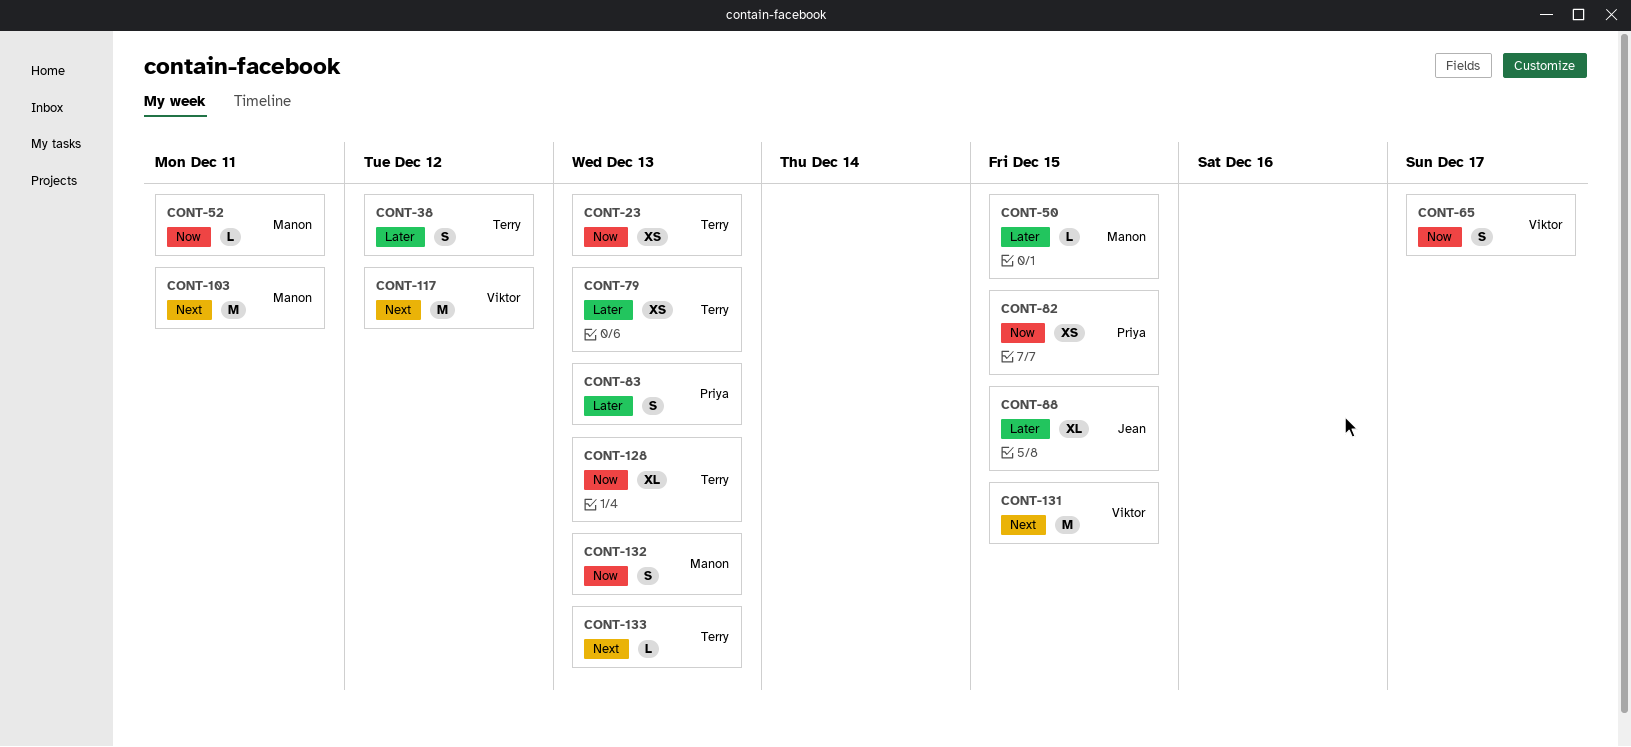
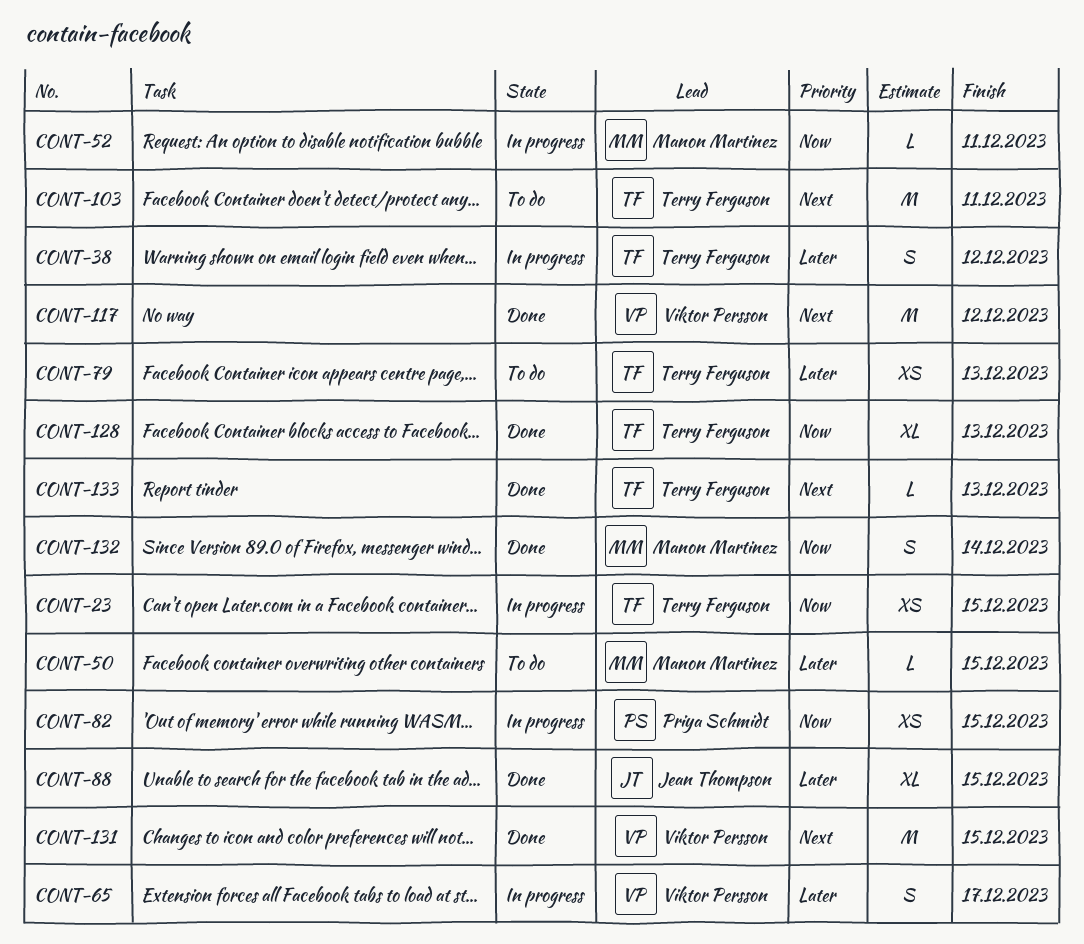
CONT-23, due: Dec 13 -> Dec 15
CONT-65, priority: Now -> Later
CONT-83: present -> none
CONT-103, owner: Manon Martinez -> Terry Ferguson
CONT-132, due: Dec 13 -> Dec 14

